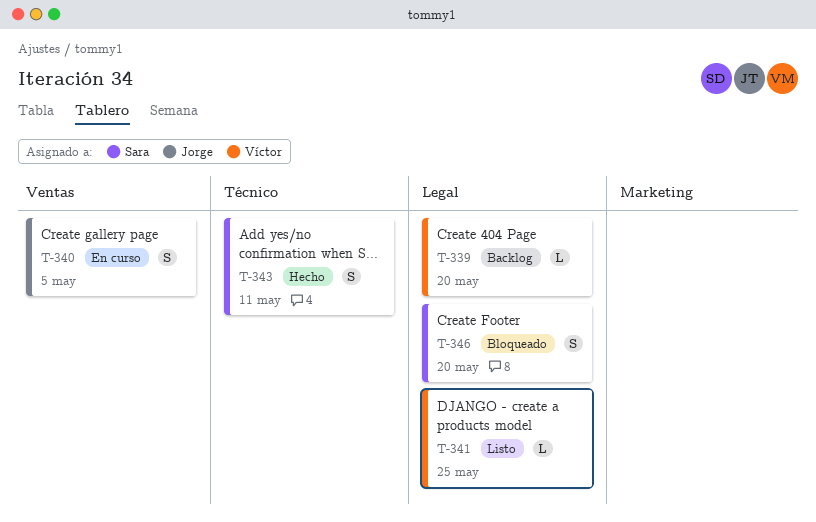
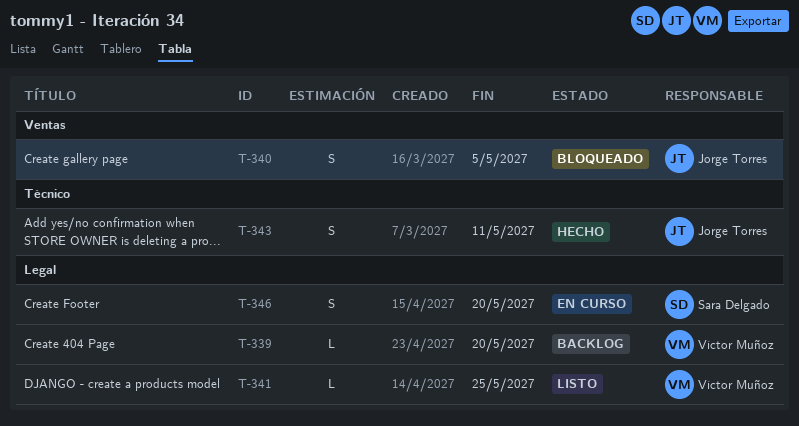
T-340, status: En curso -> Bloqueado
T-343, owner: Sara Delgado -> Jorge Torres
T-346, status: Bloqueado -> En curso

